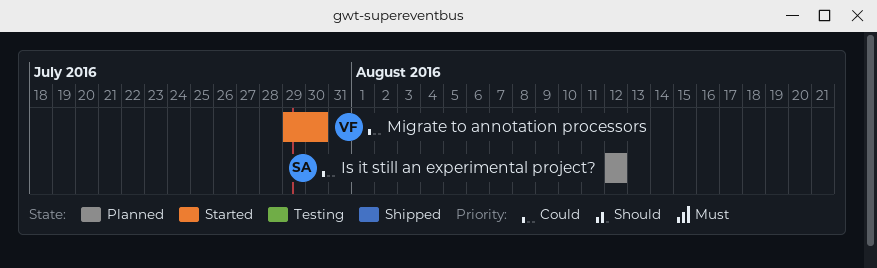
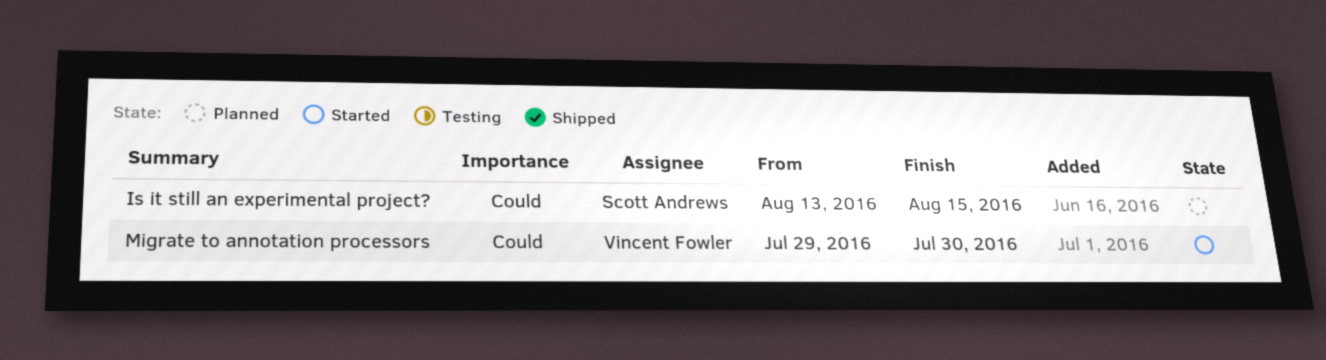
Is it still an experimental project?, start: Aug 12 -> Aug 13
Is it still an experimental project?, due: Aug 12 -> Aug 15

